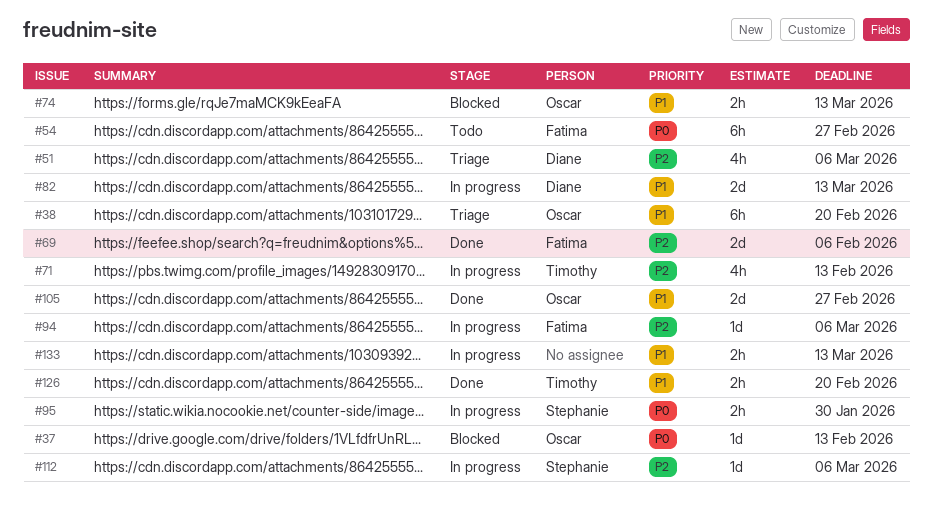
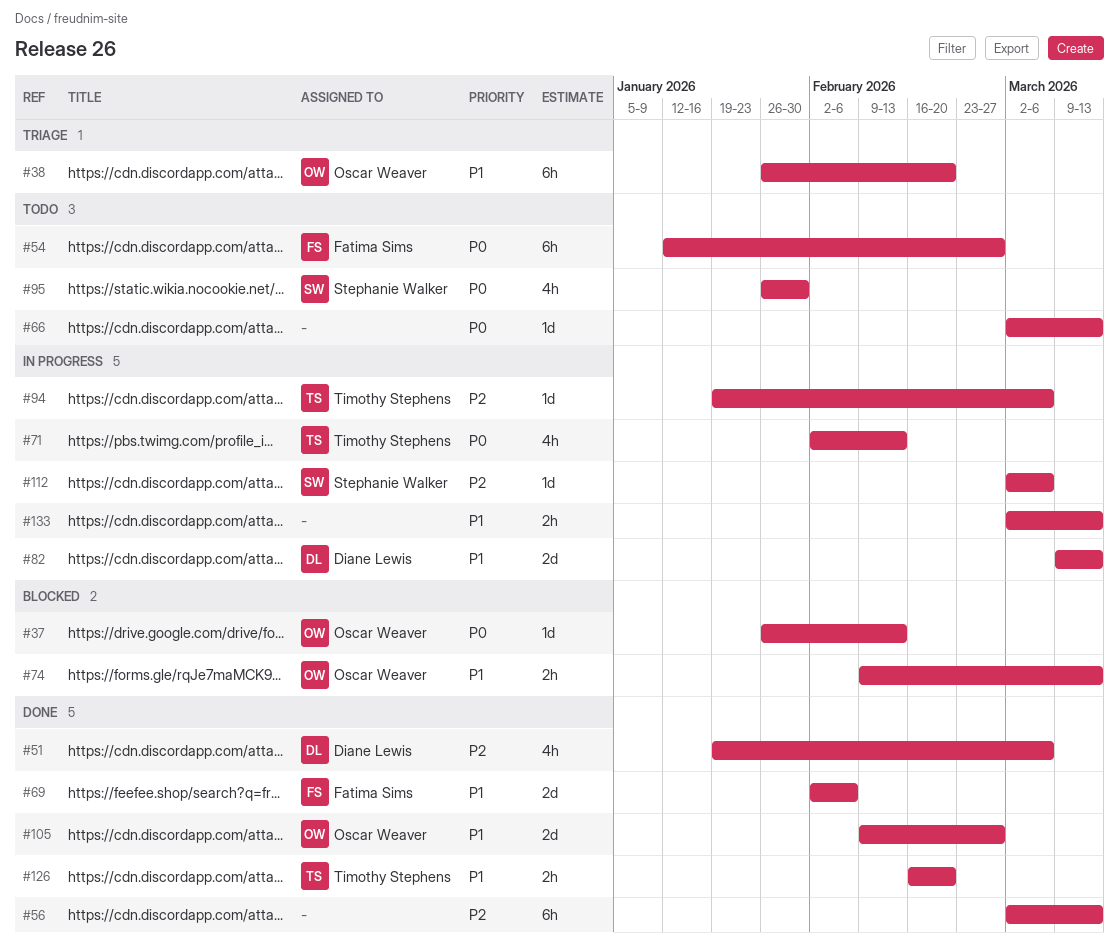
#51, status: Triage -> Done
#56: none -> present
#66: none -> present
#69, priority: P2 -> P1
#71, priority: P2 -> P0
#94, owner: Fatima Sims -> Timothy Stephens
#95, status: In progress -> Todo
#95, estimate: 2h -> 4h

